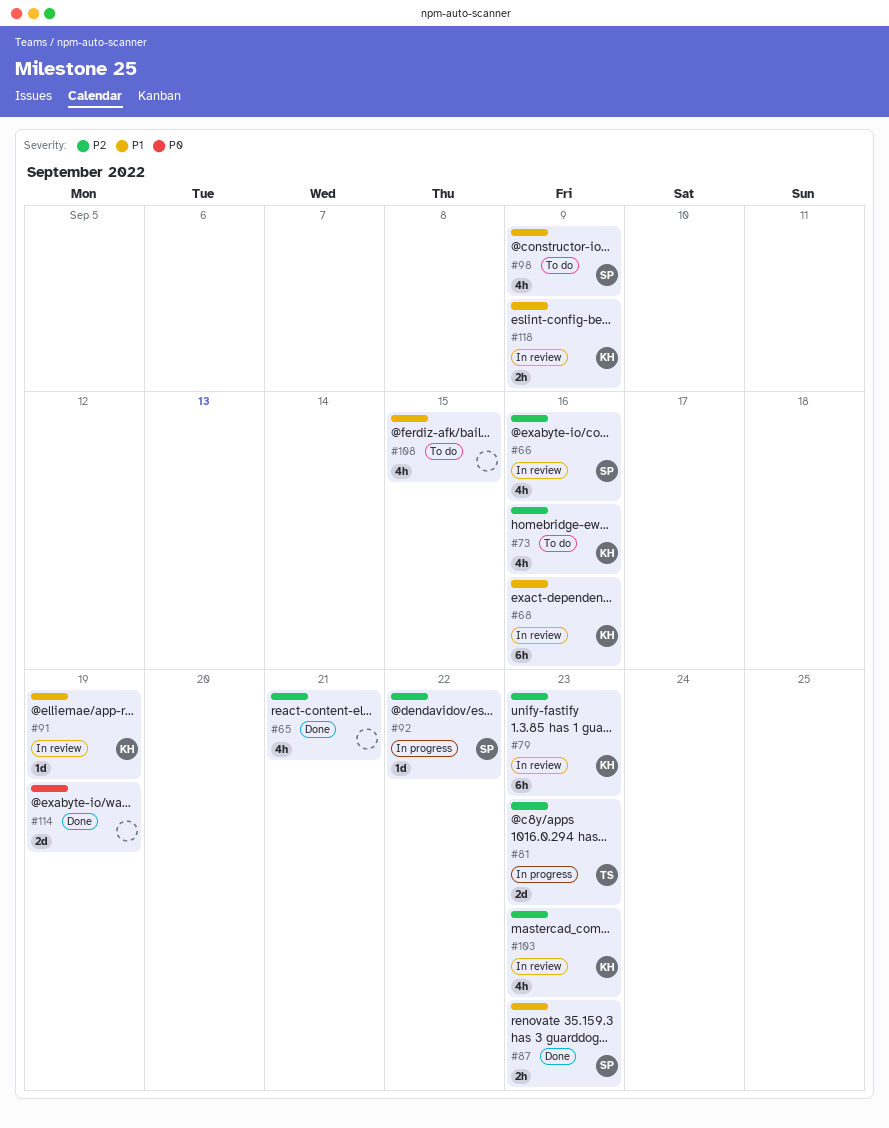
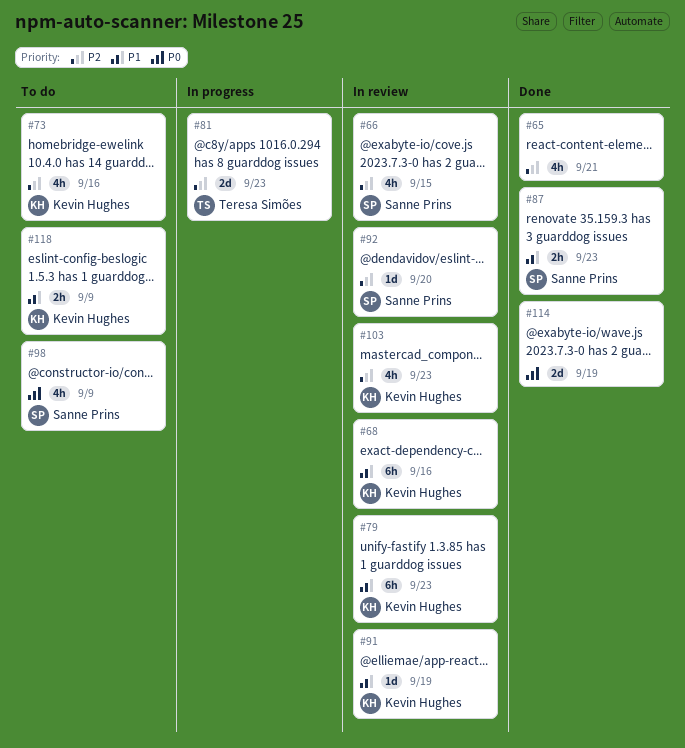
#66, due: Sep 16 -> Sep 15
#79, priority: P2 -> P1
#92, status: In progress -> In review
#92, due: Sep 22 -> Sep 20
#98, priority: P1 -> P0
#108: present -> none
#118, status: In review -> To do

